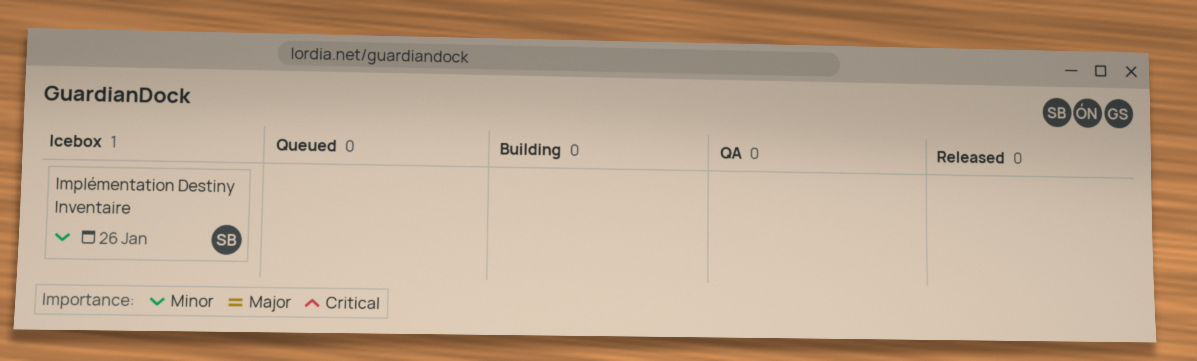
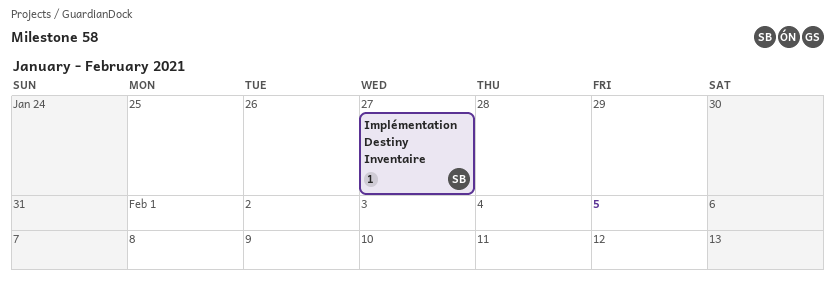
Implémentation Destiny Inventaire, due: Jan 26 -> Jan 27

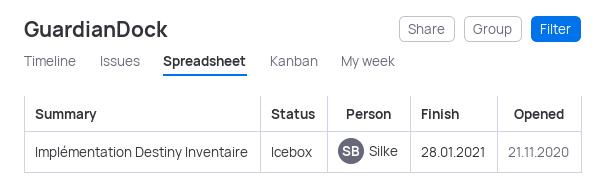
Implémentation Destiny Inventaire, due: Jan 27 -> Jan 28

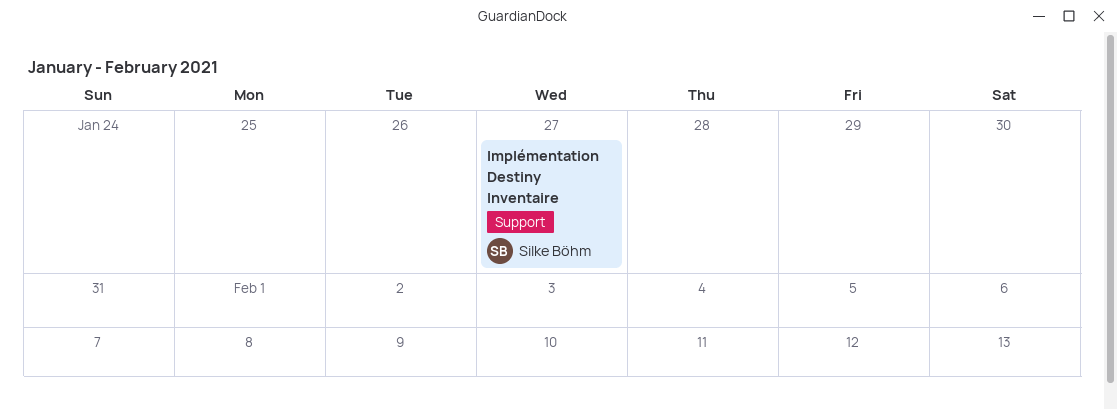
Implémentation Destiny Inventaire, due: Jan 28 -> Jan 27

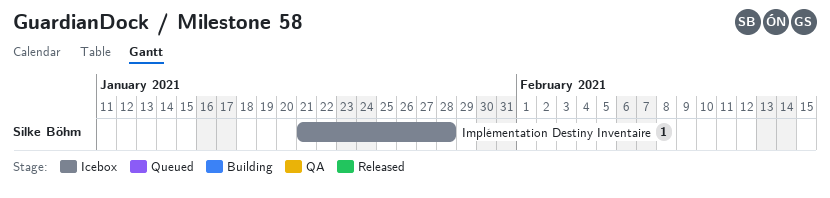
Implémentation Destiny Inventaire, due: Jan 27 -> Jan 28

